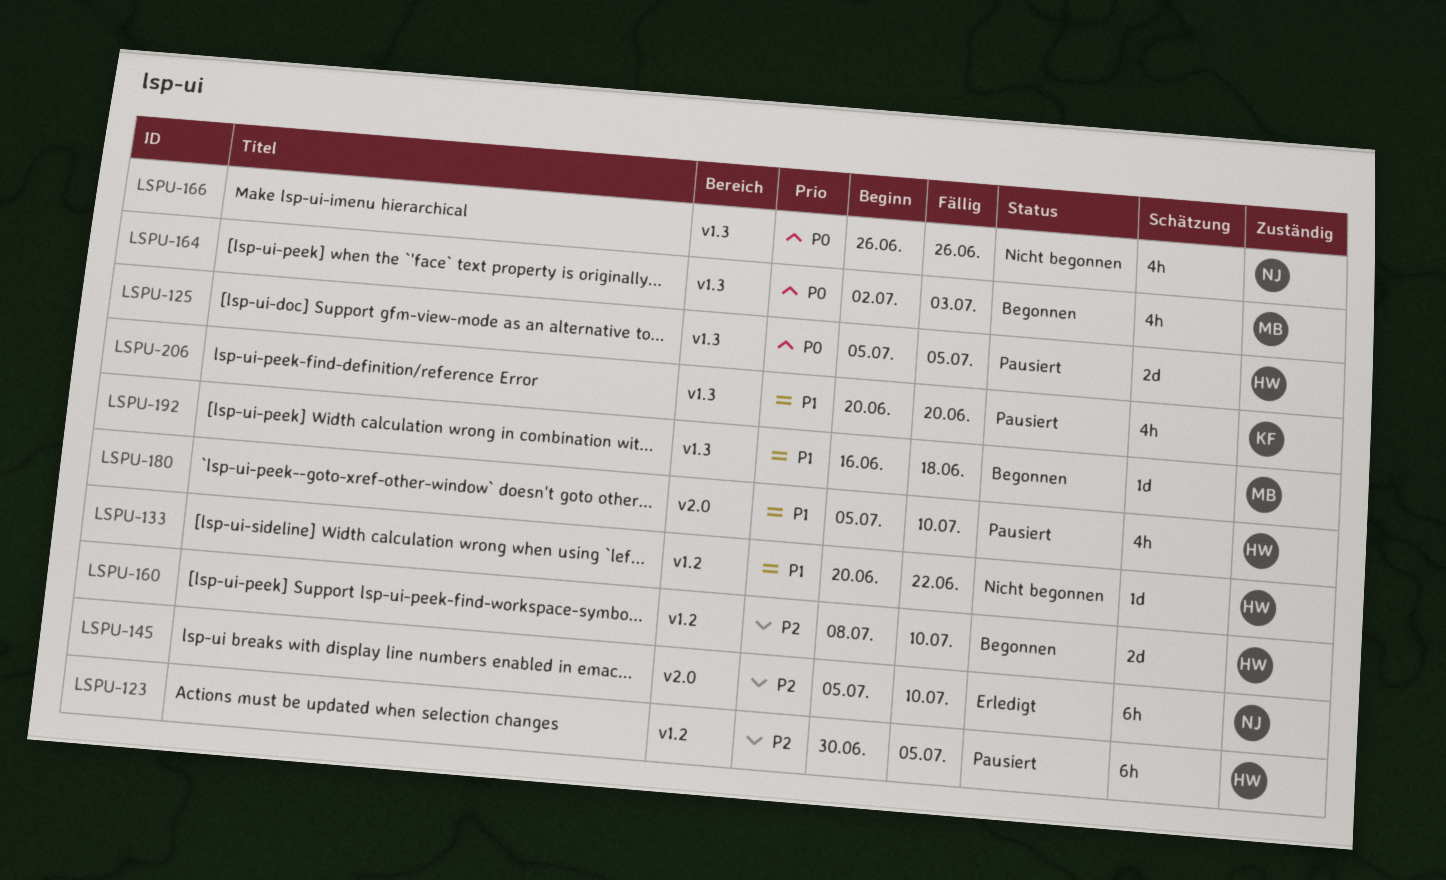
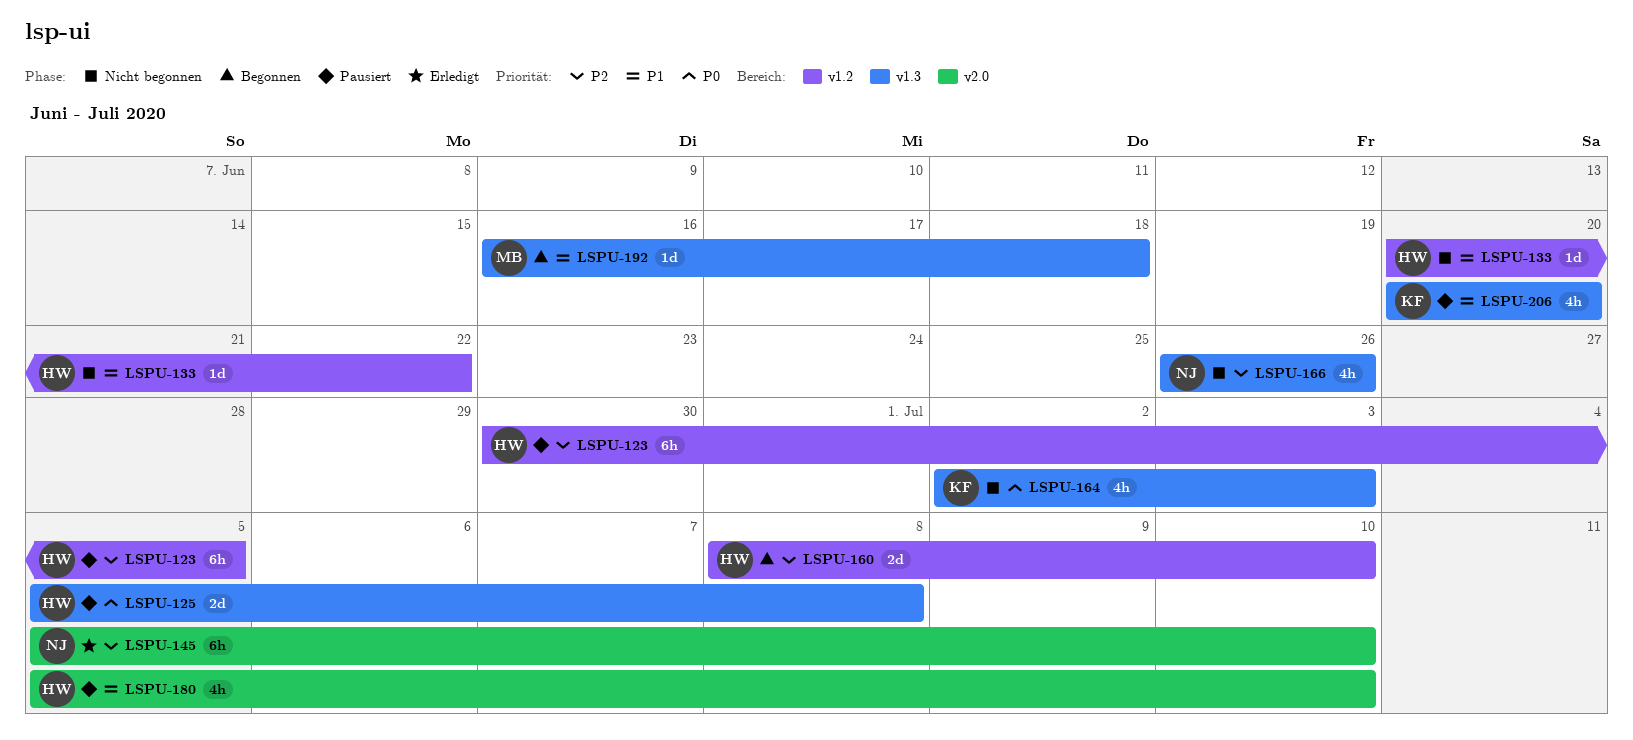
LSPU-125, due: Jul 5 -> Jul 8
LSPU-164, status: Begonnen -> Nicht begonnen
LSPU-164, owner: MB -> KF
LSPU-166, priority: P0 -> P2

